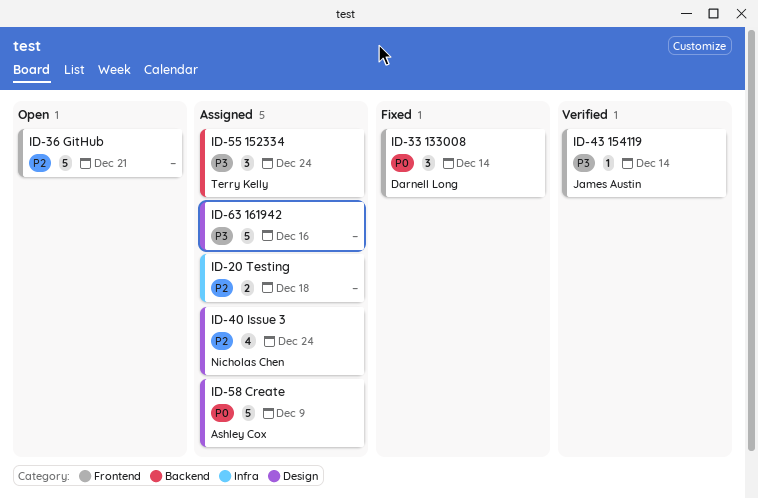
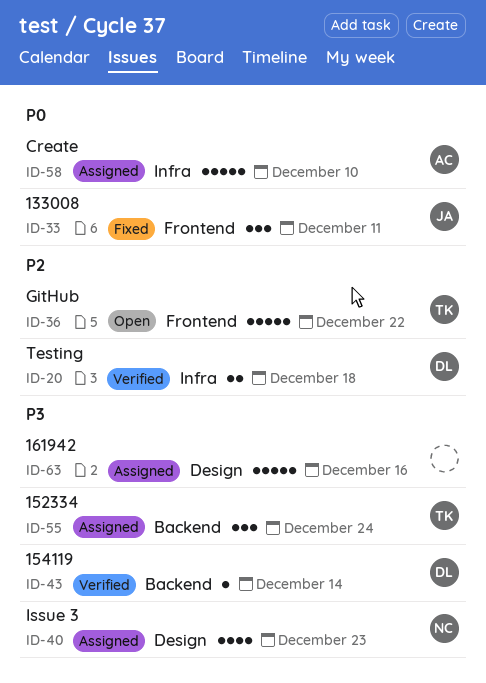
ID-20, status: Assigned -> Verified
ID-20, owner: none -> Darnell Long
ID-33, owner: Darnell Long -> James Austin
ID-33, due: Dec 14 -> Dec 11
ID-36, owner: none -> Terry Kelly
ID-36, due: Dec 21 -> Dec 22
ID-40, priority: P2 -> P3
ID-40, due: Dec 24 -> Dec 23
ID-43, owner: James Austin -> Darnell Long
ID-43, label: Frontend -> Backend
ID-58, label: Design -> Infra
ID-58, due: Dec 9 -> Dec 10

